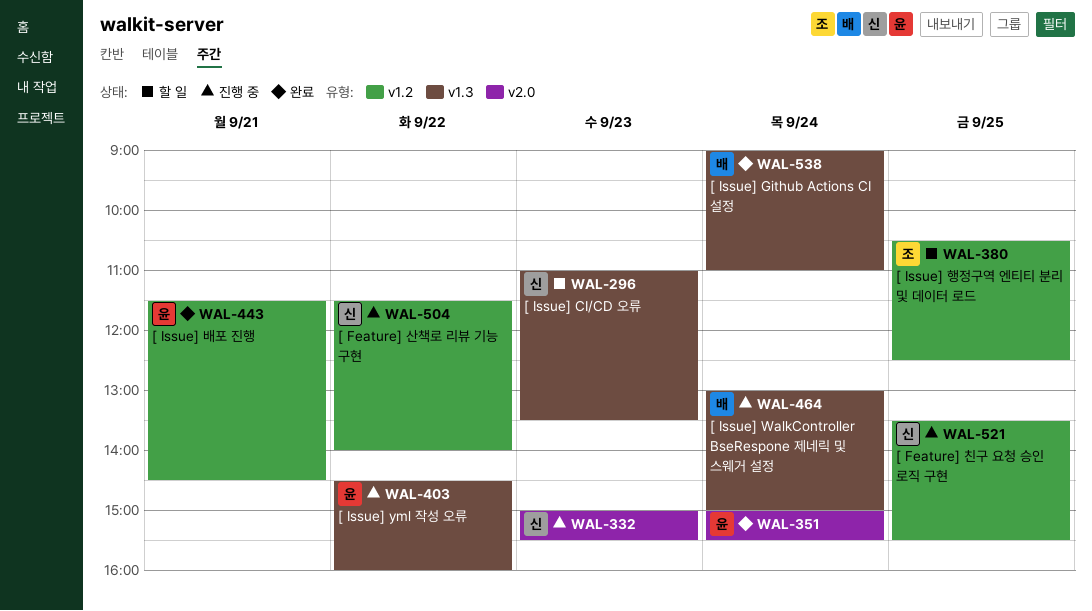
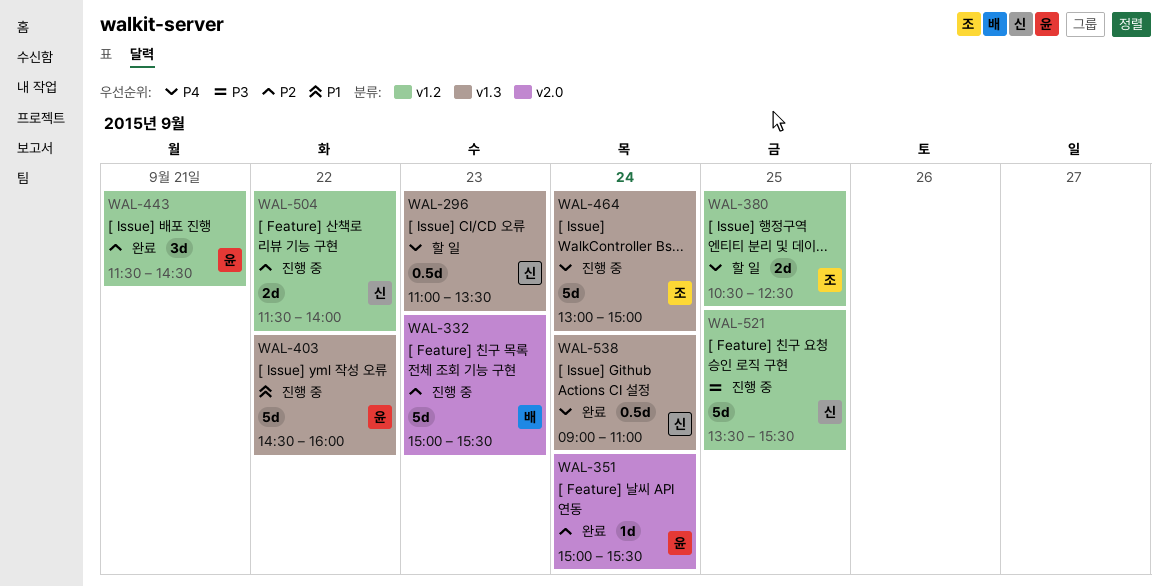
WAL-332, owner: 신 -> 배
WAL-464, owner: 배 -> 조
WAL-538, owner: 배 -> 신

